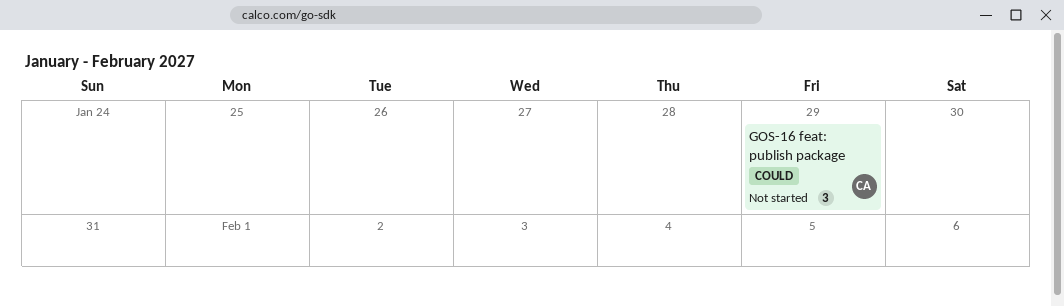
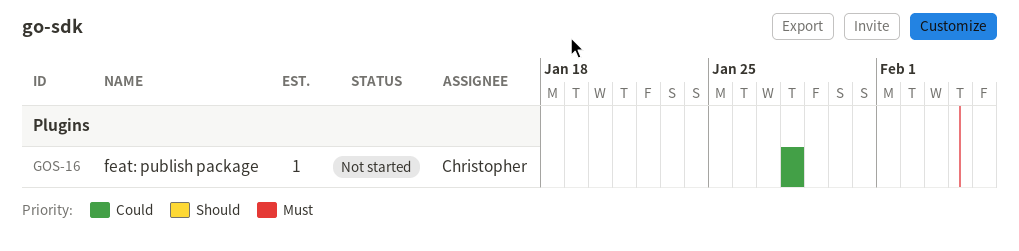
GOS-16, estimate: 3 -> 1
GOS-16, due: Jan 29 -> Jan 28

